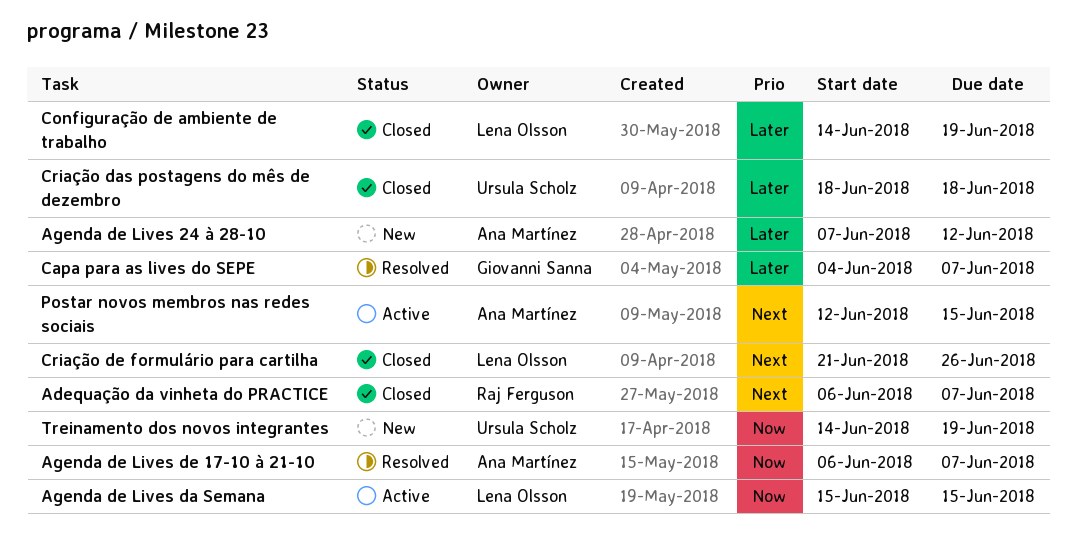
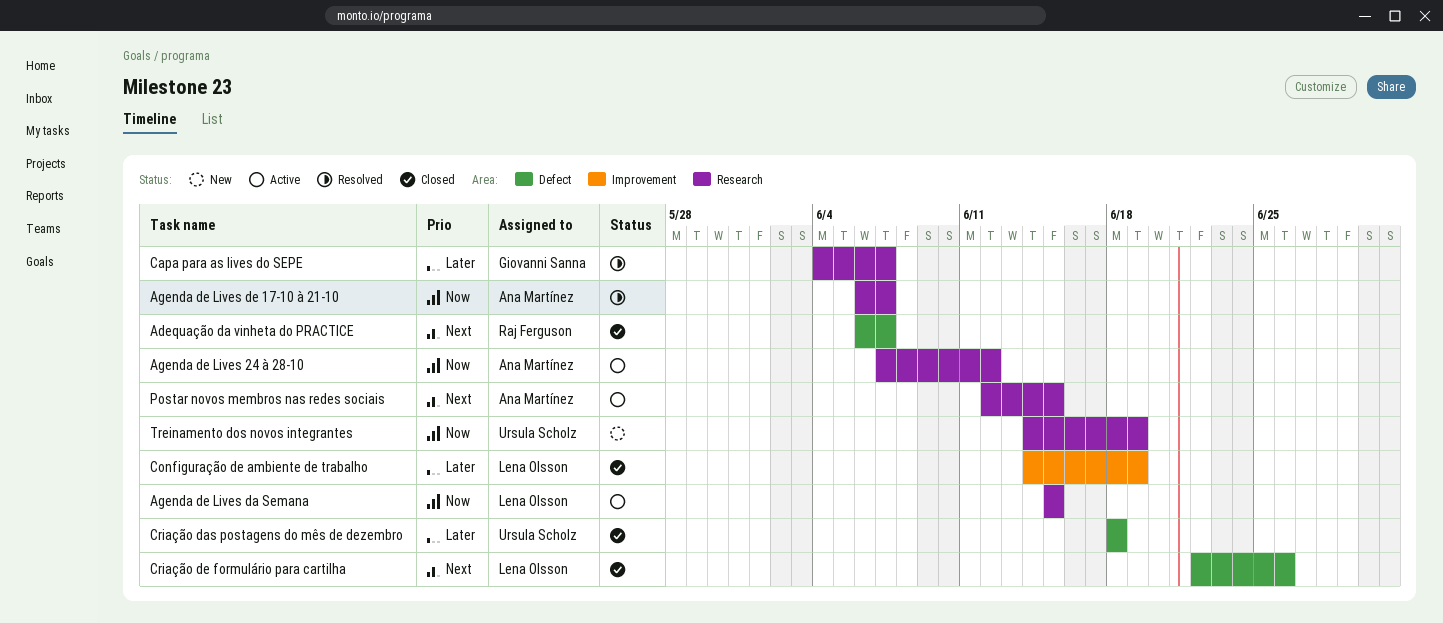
Agenda de Lives 24 à 28-10, status: New -> Active
Agenda de Lives 24 à 28-10, priority: Later -> Now
Criação de formulário para cartilha, start: Jun 21 -> Jun 22

